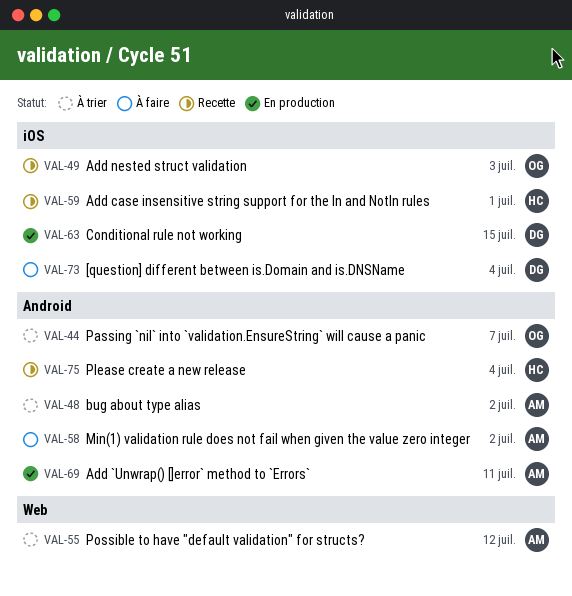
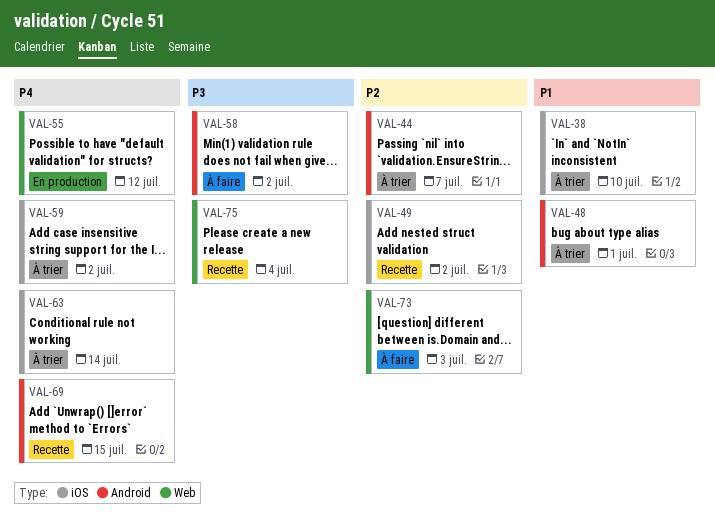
VAL-38: none -> present
VAL-48, due: Jul 2 -> Jul 1
VAL-49, due: Jul 3 -> Jul 2
VAL-55, status: À trier -> En production
VAL-59, status: Recette -> À trier
VAL-59, due: Jul 1 -> Jul 2
VAL-63, status: En production -> À trier
VAL-63, due: Jul 15 -> Jul 14
VAL-69, status: En production -> Recette
VAL-69, due: Jul 11 -> Jul 15
VAL-73, label: iOS -> Web
VAL-73, due: Jul 4 -> Jul 3
VAL-75, label: Android -> Web

